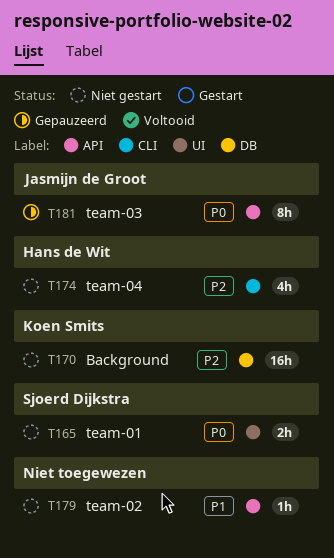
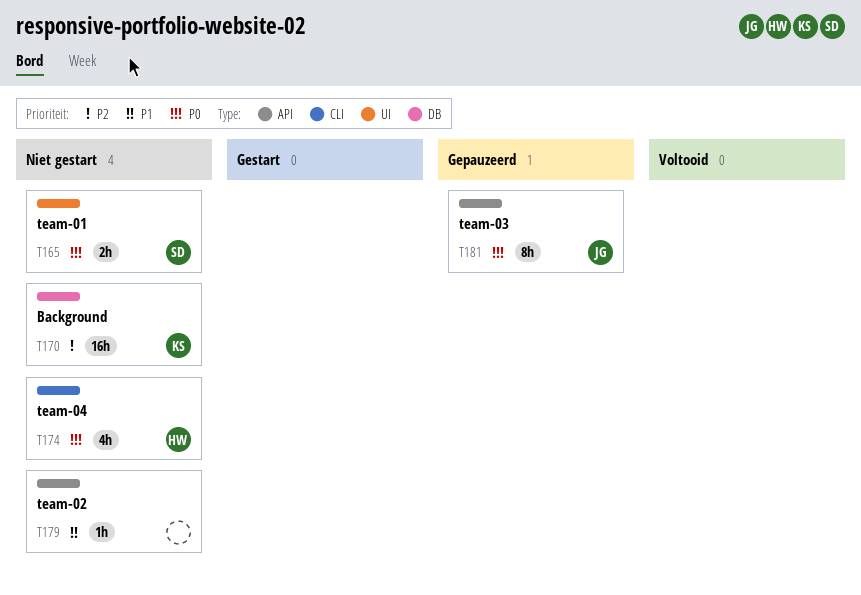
T174, priority: P2 -> P0

